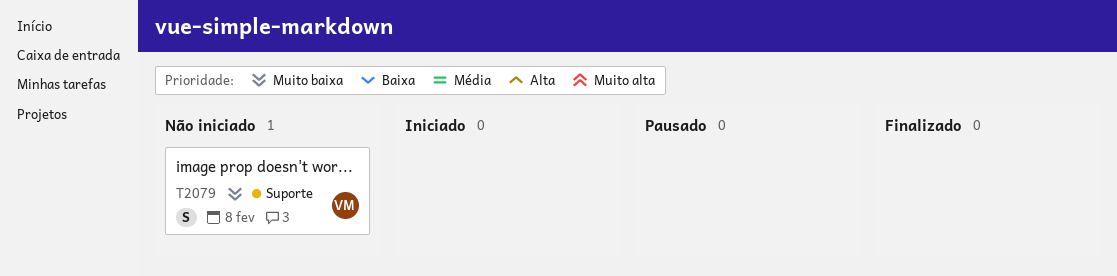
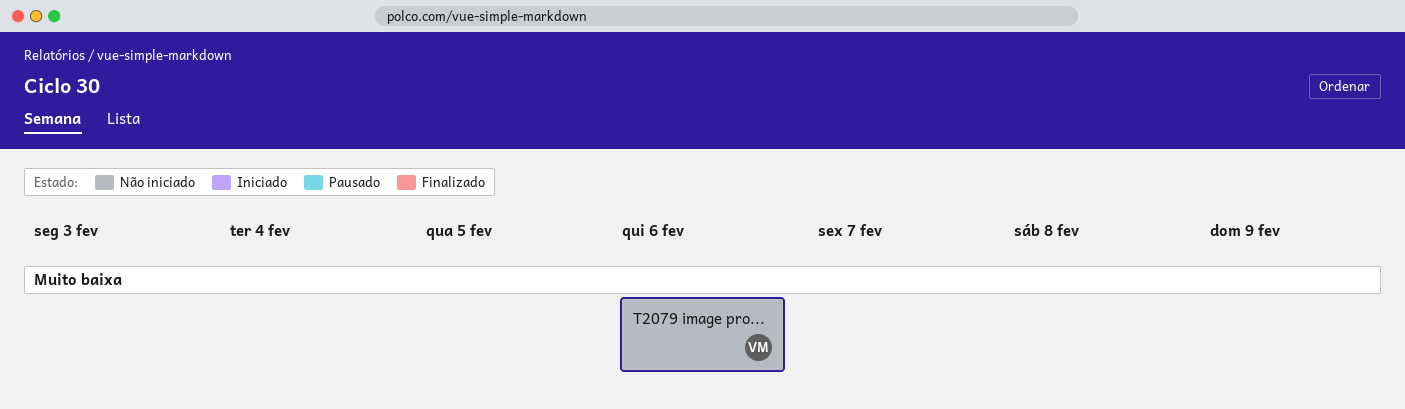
T2079, due: Feb 8 -> Feb 6

